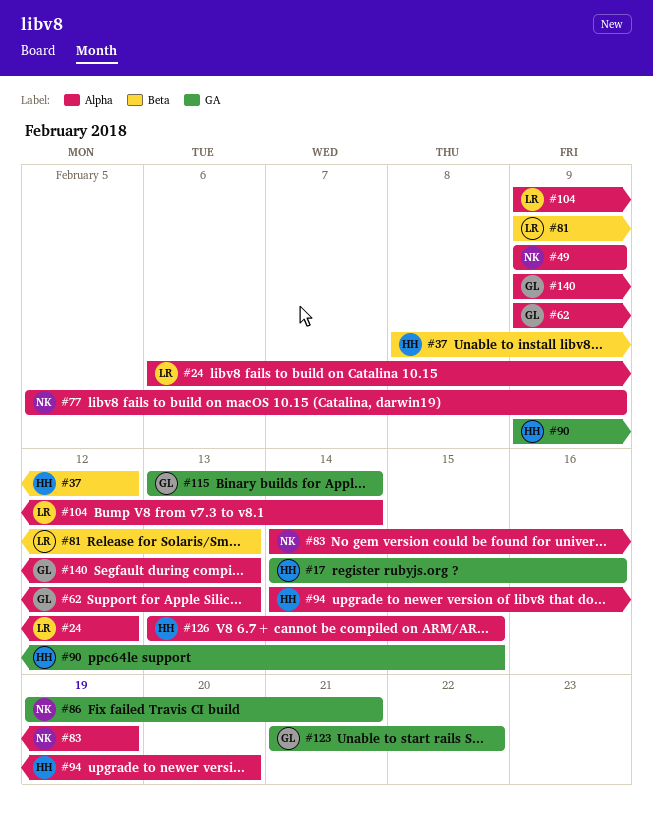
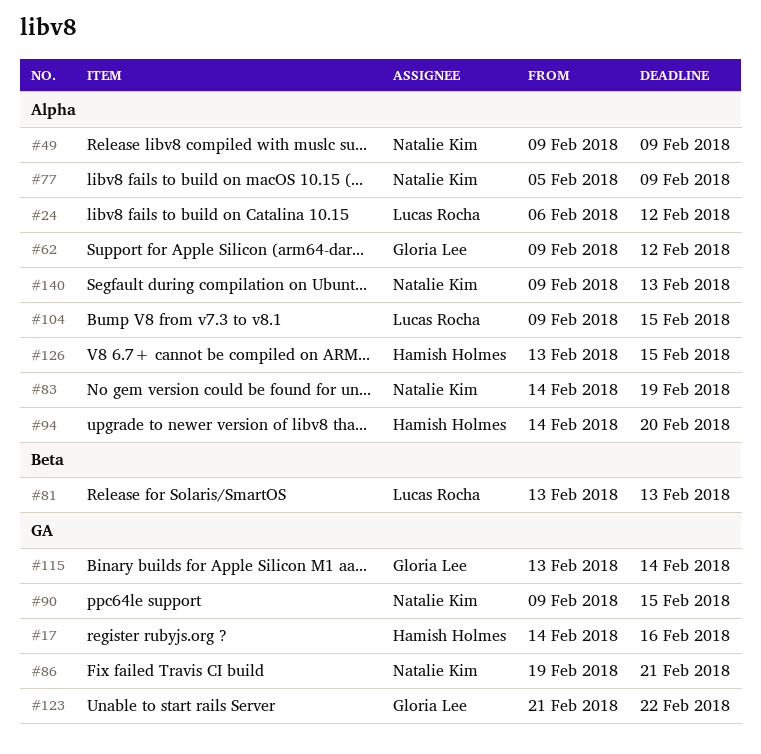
#37: present -> none
#62, due: Feb 13 -> Feb 12
#81, start: Feb 9 -> Feb 13
#90, owner: Hamish Holmes -> Natalie Kim
#104, due: Feb 14 -> Feb 15
#140, owner: Gloria Lee -> Natalie Kim

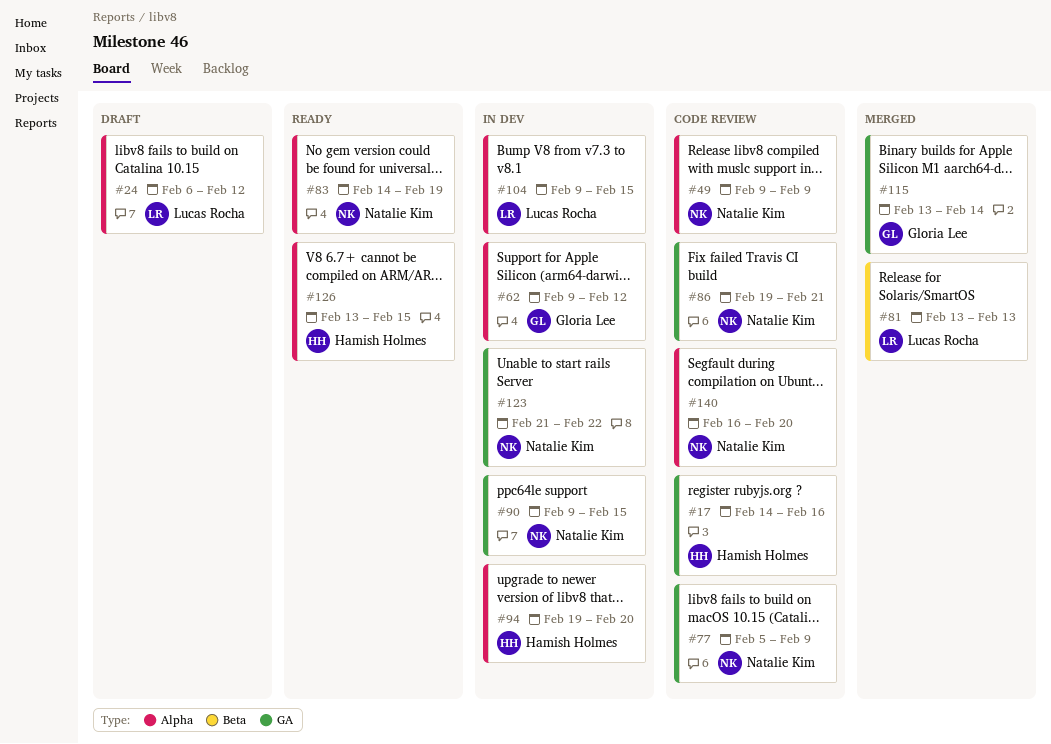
#77, label: Alpha -> GA
#94, start: Feb 14 -> Feb 19
#123, owner: Gloria Lee -> Natalie Kim
#140, start: Feb 9 -> Feb 16
#140, due: Feb 13 -> Feb 20

